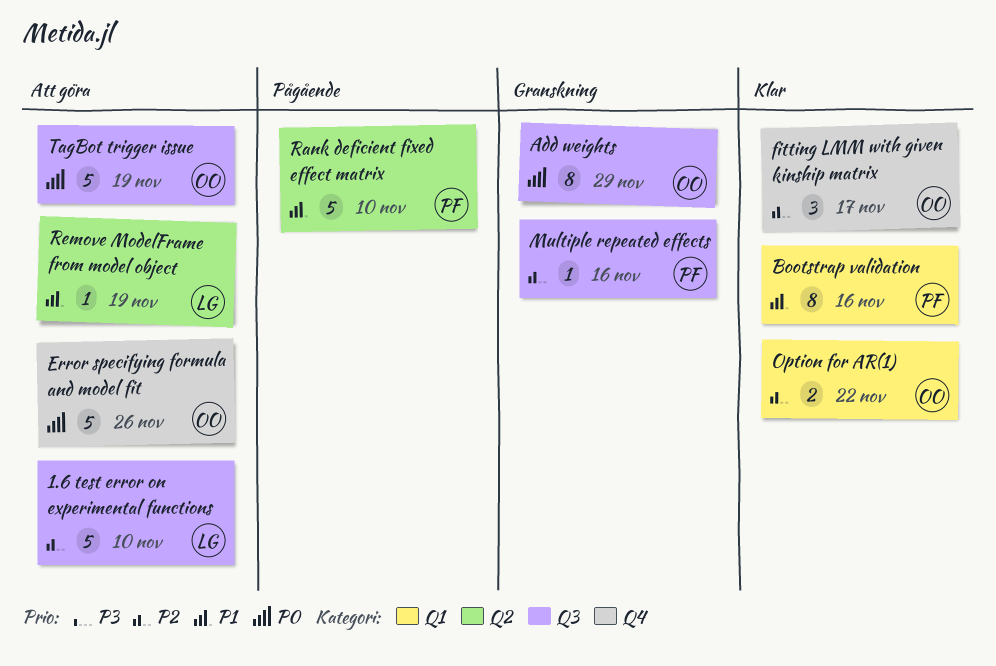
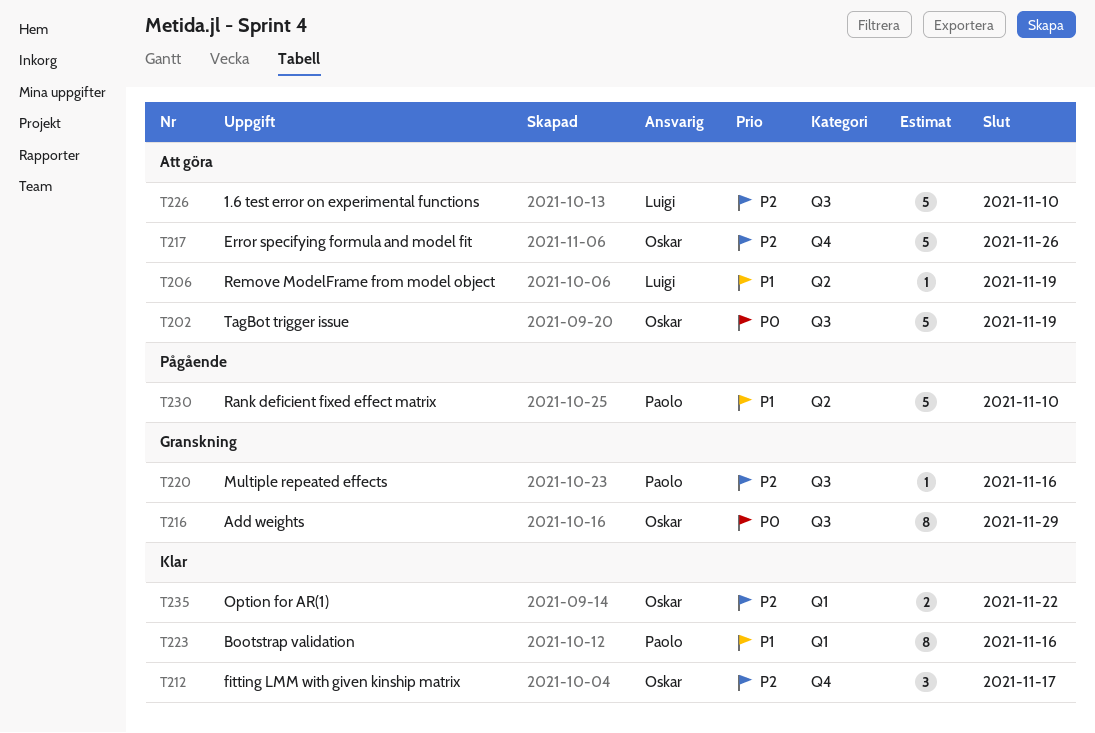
Error specifying formula and model fit, priority: P0 -> P2

